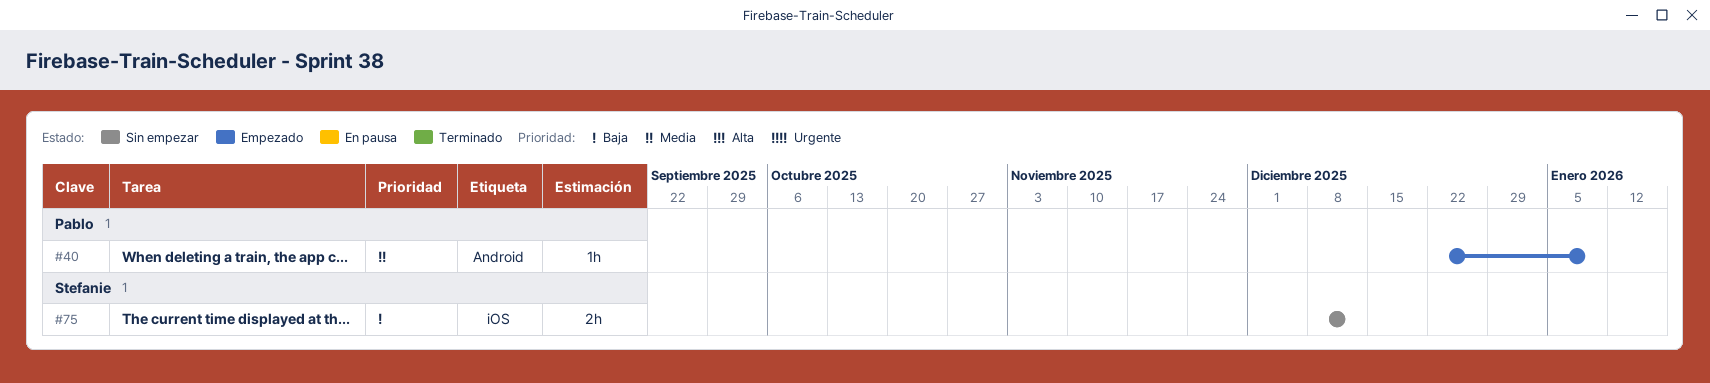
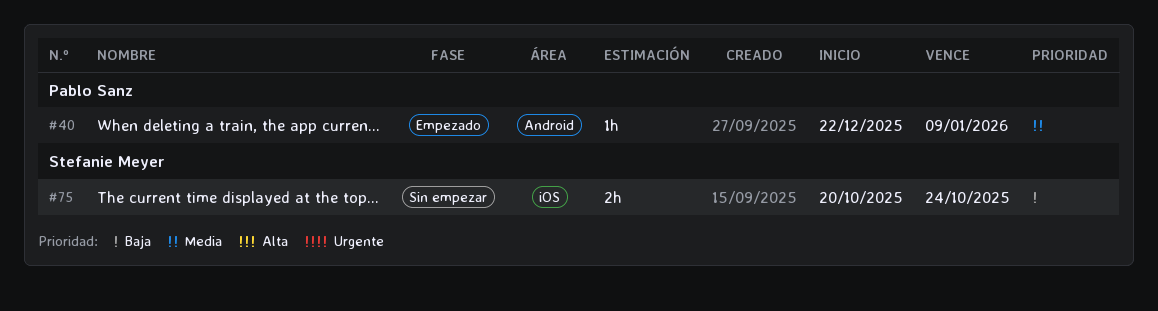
#75, start: Dec 8 -> Oct 20
#75, due: Dec 12 -> Oct 24

